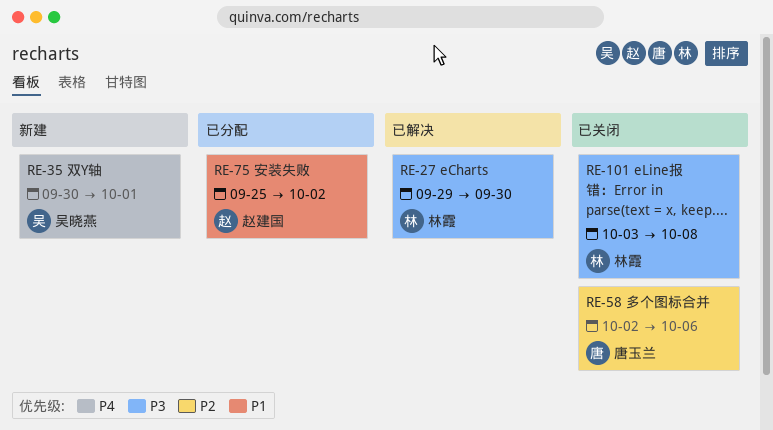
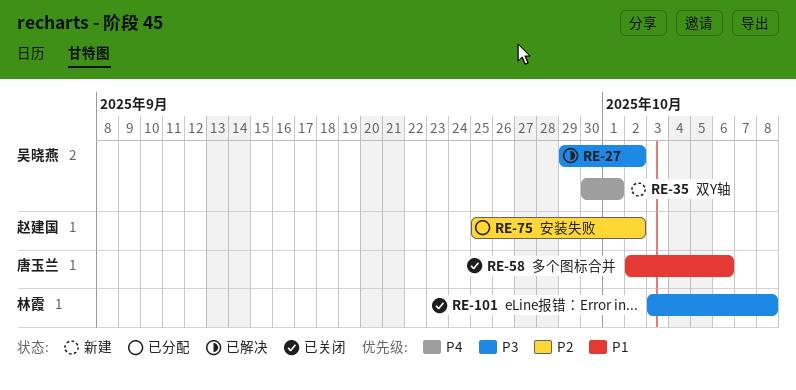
RE-27, owner: 林霞 -> 吴晓燕
RE-27, due: Sep 30 -> Oct 2
RE-58, priority: P2 -> P1
RE-75, priority: P1 -> P2

